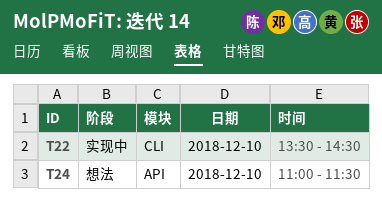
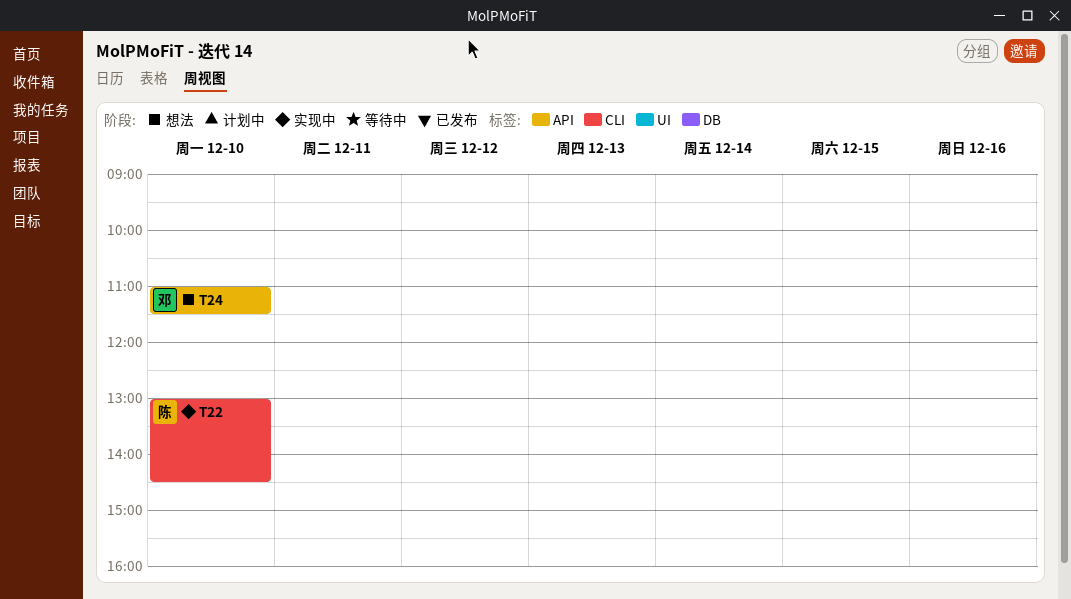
T22, begins: 13:30 -> 13:00

